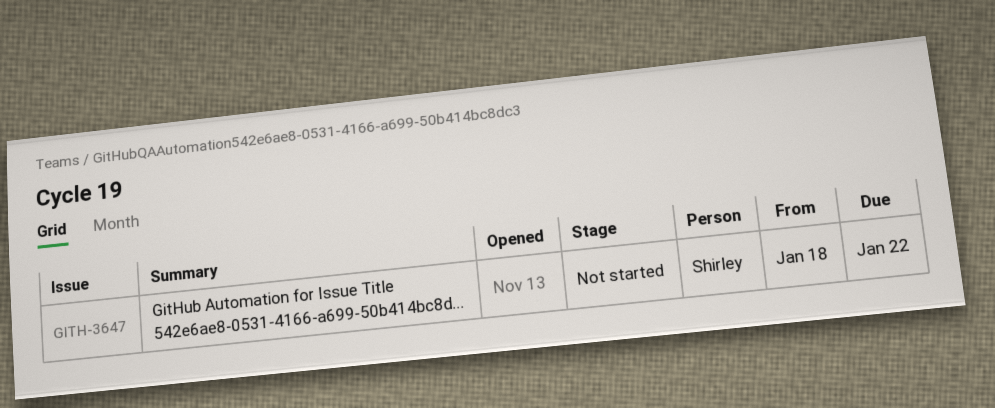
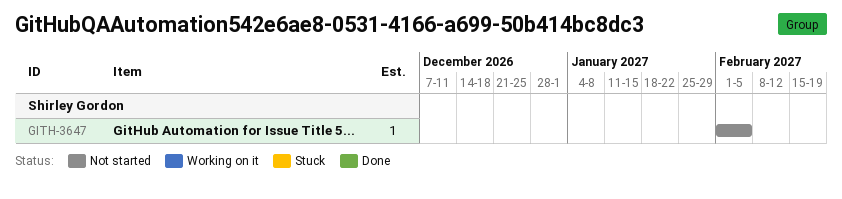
GITH-3647, start: Jan 18 -> Feb 1
GITH-3647, due: Jan 22 -> Feb 5

